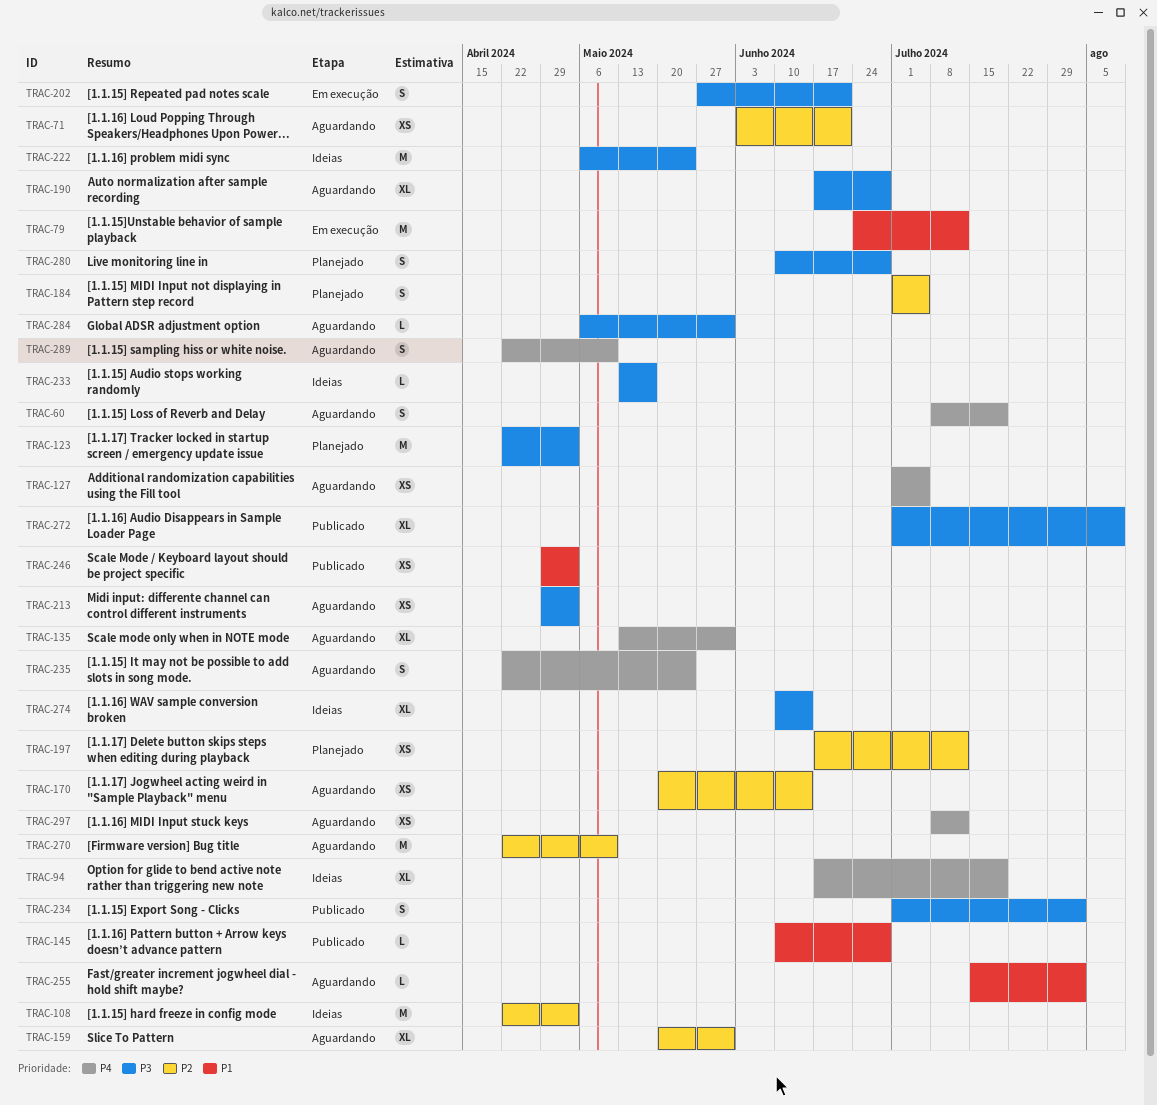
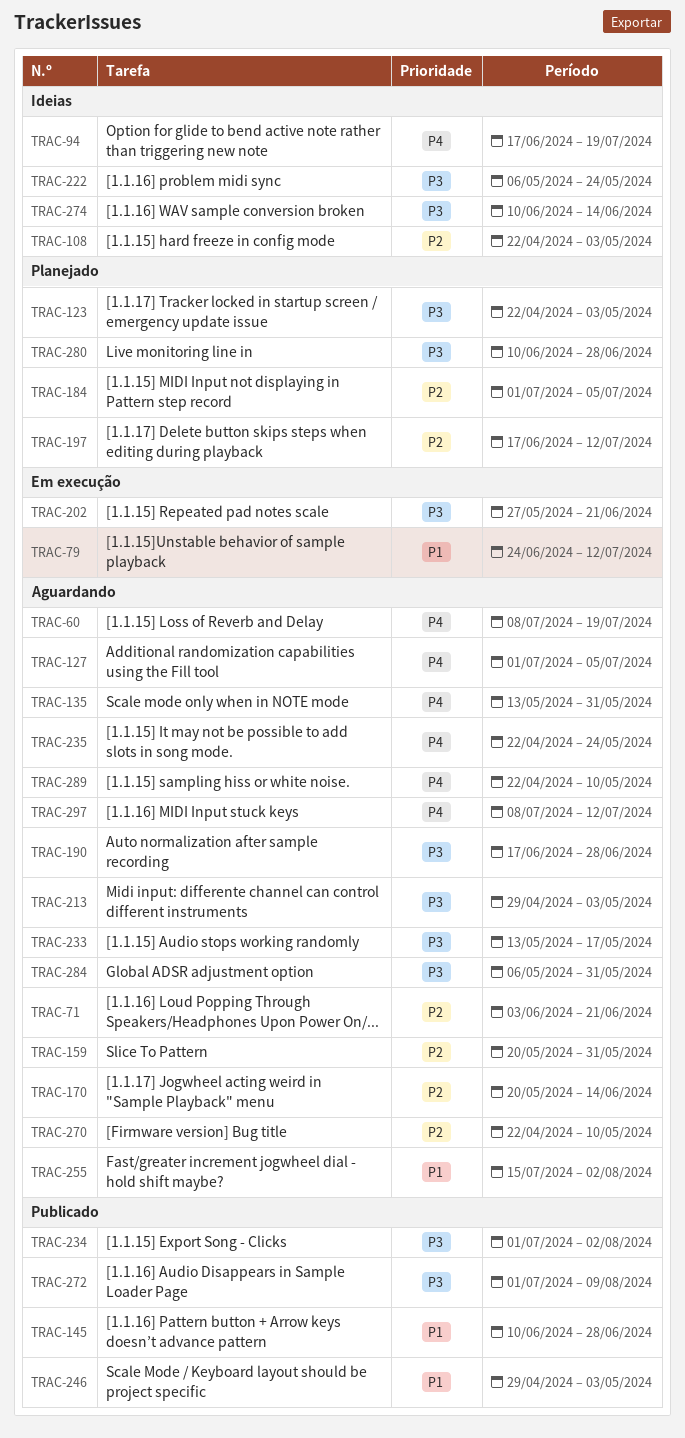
TRAC-233, status: Ideias -> Aguardando

